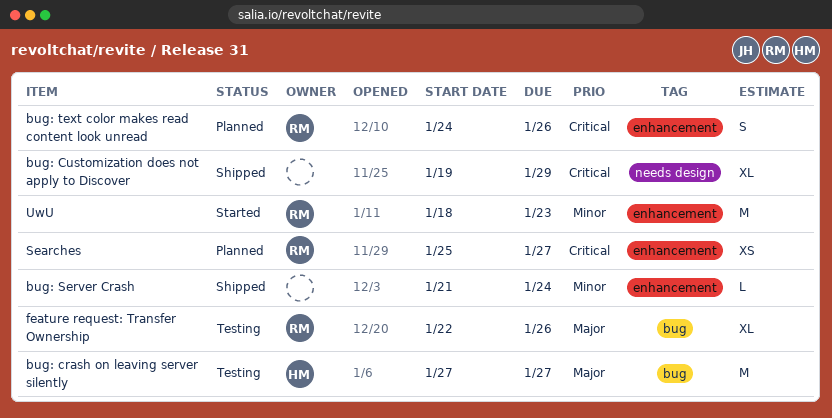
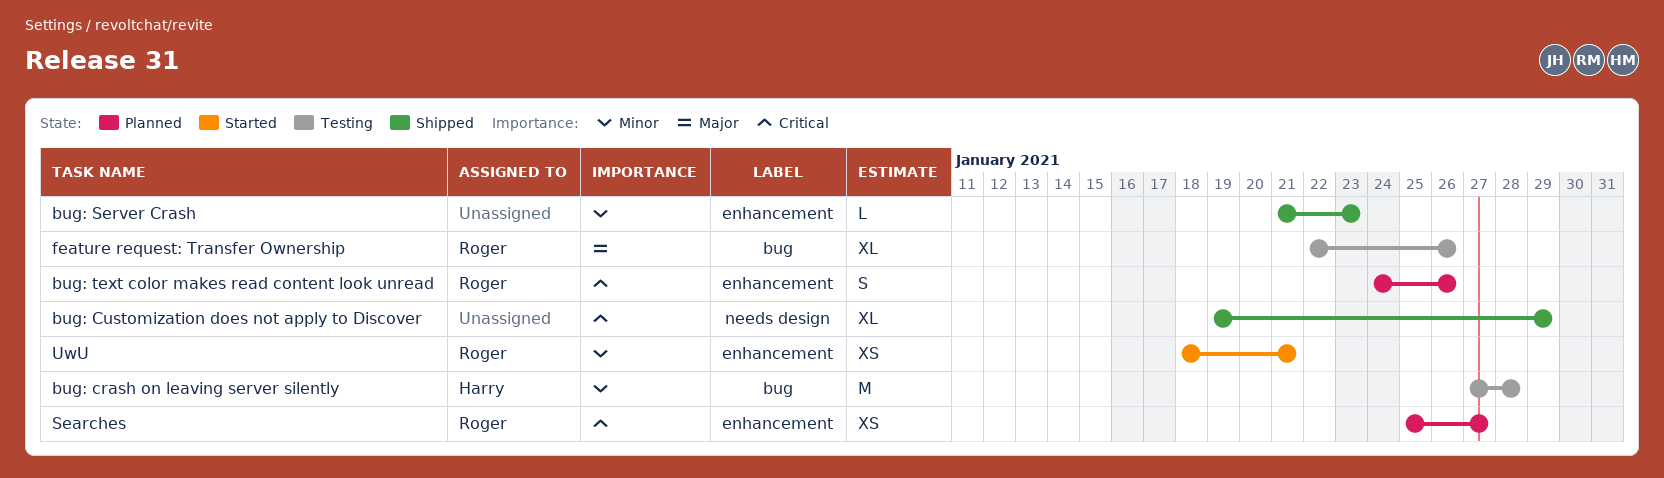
bug: crash on leaving server silently, priority: Major -> Minor
bug: crash on leaving server silently, due: Jan 27 -> Jan 28
bug: Server Crash, due: Jan 24 -> Jan 23
UwU, estimate: M -> XS
UwU, due: Jan 23 -> Jan 21

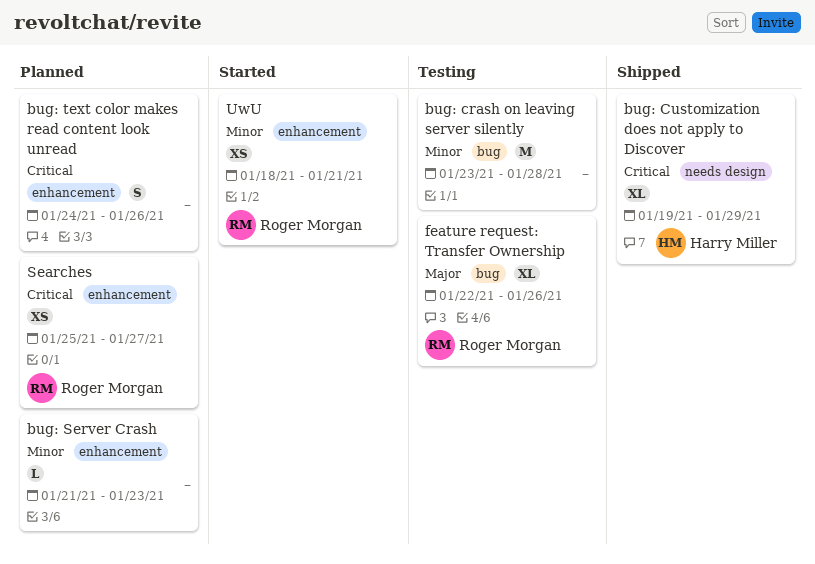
bug: crash on leaving server silently, owner: Harry Miller -> none
bug: crash on leaving server silently, start: Jan 27 -> Jan 23
bug: Customization does not apply to Discover, owner: none -> Harry Miller
bug: Server Crash, status: Shipped -> Planned
bug: text color makes read content look unread, owner: Roger Morgan -> none

